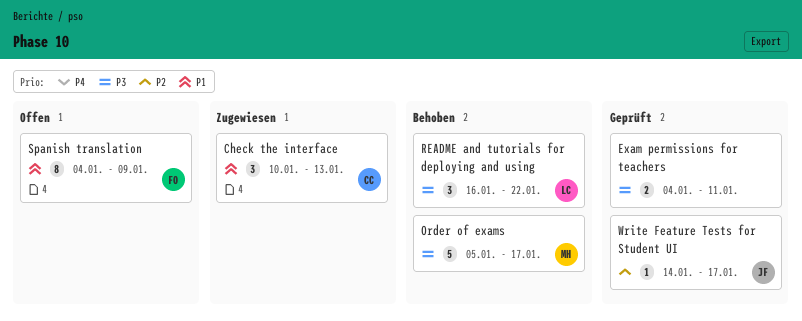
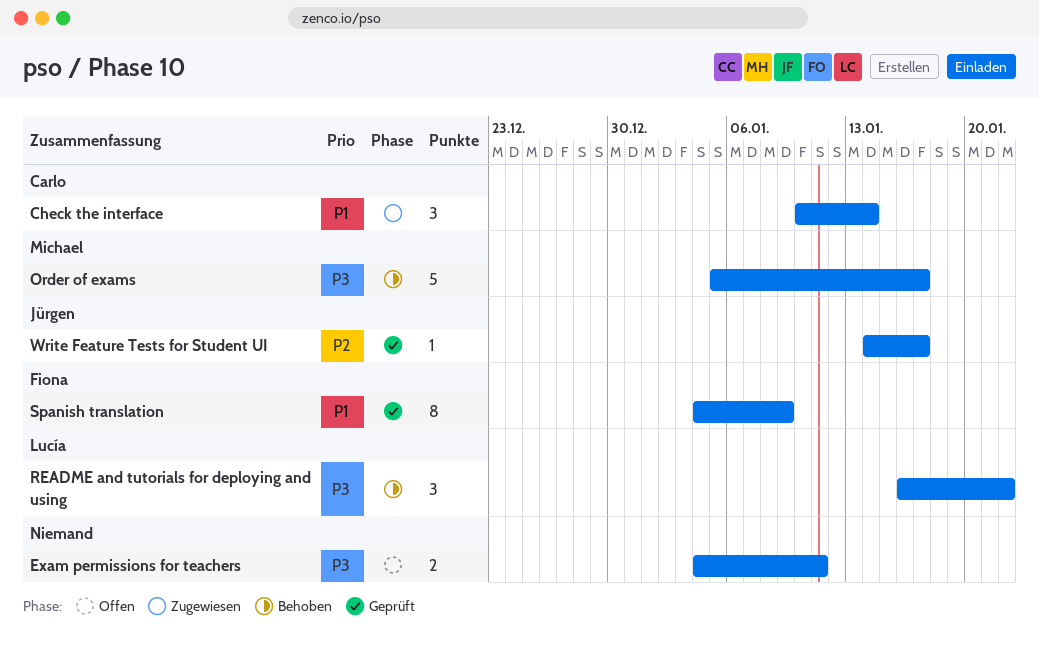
Check the interface, due: Jan 13 -> Jan 14
Exam permissions for teachers, status: Geprüft -> Offen
Spanish translation, status: Offen -> Geprüft

